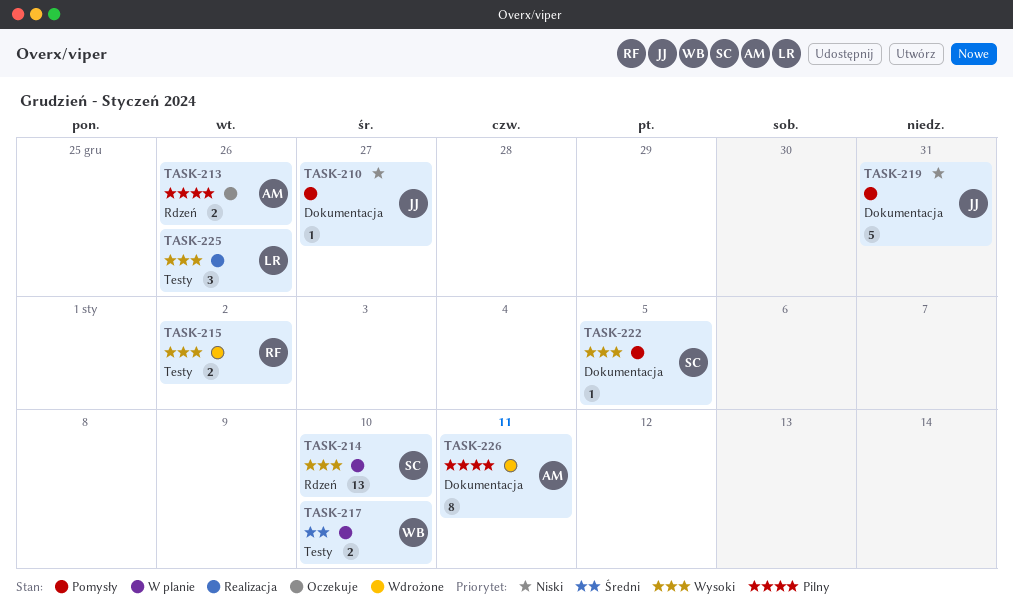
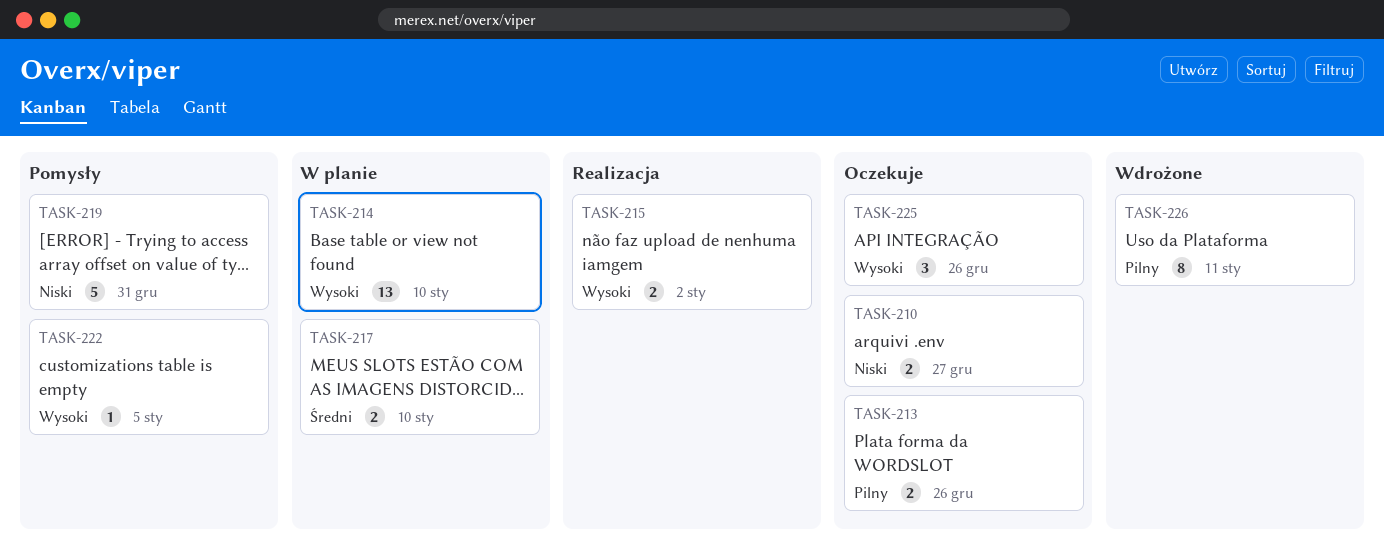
TASK-210, status: Pomysły -> Oczekuje
TASK-210, estimate: 1 -> 2
TASK-215, status: Wdrożone -> Realizacja
TASK-225, status: Realizacja -> Oczekuje

